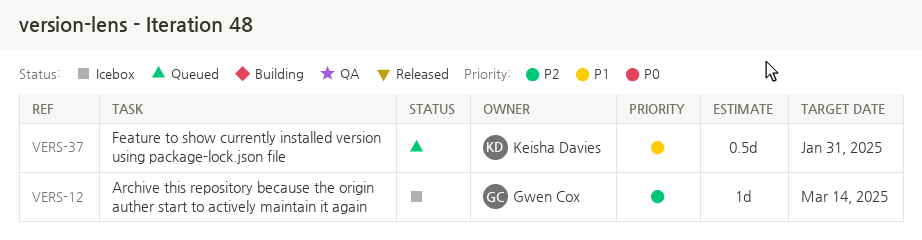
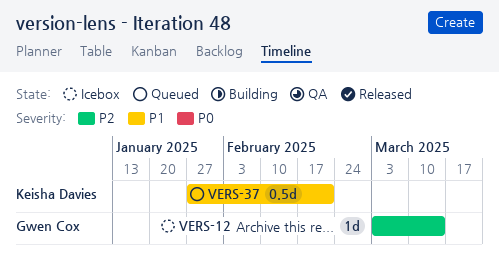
VERS-37, due: Jan 31 -> Feb 21

